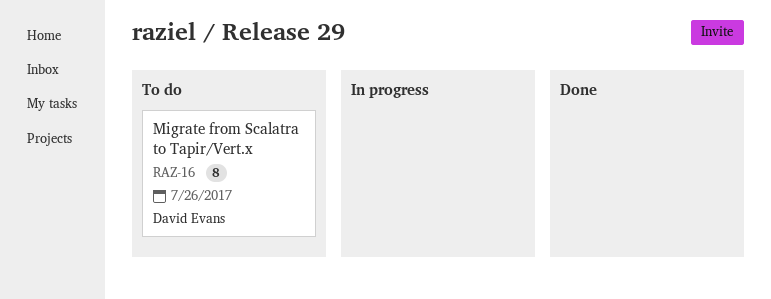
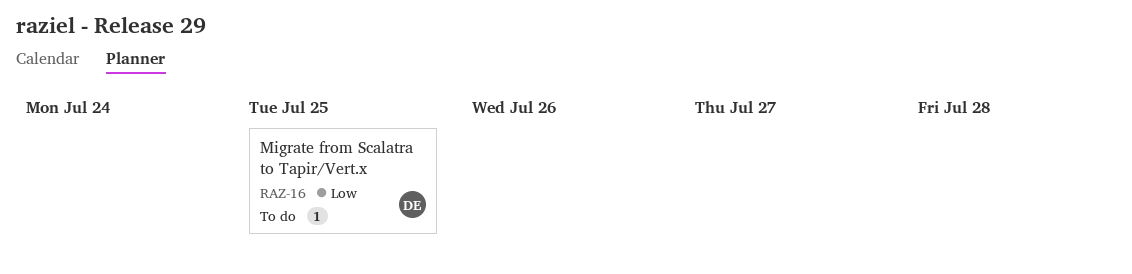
RAZ-16, estimate: 8 -> 1
RAZ-16, due: Jul 26 -> Jul 25

